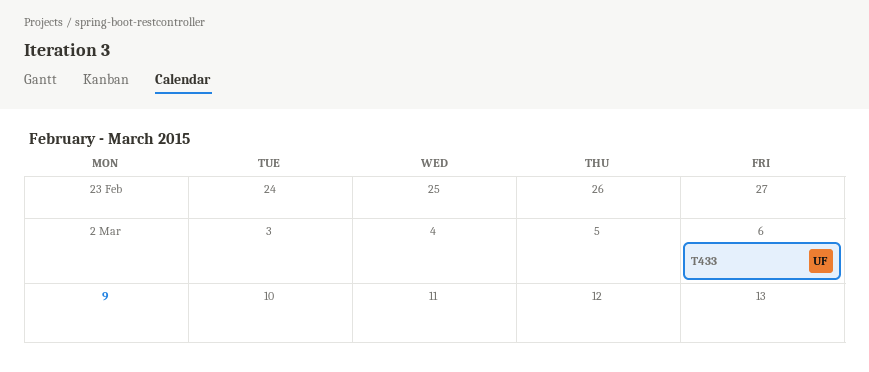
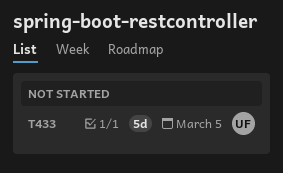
T433, due: Mar 6 -> Mar 5

